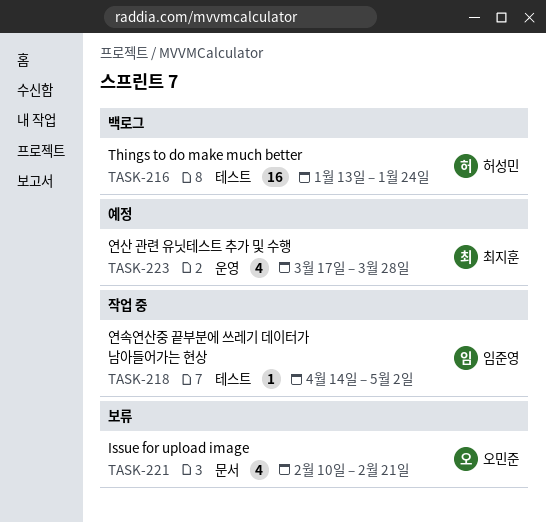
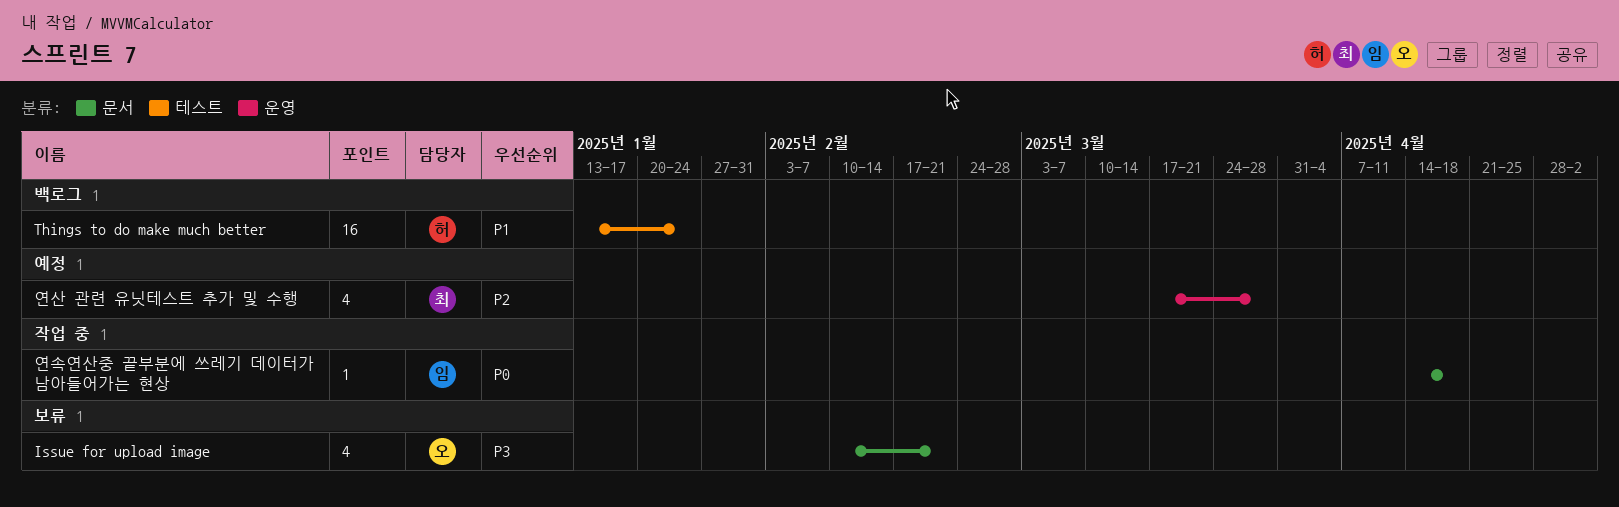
연속연산중 끝부분에 쓰레기 데이터가 남아들어가는 현상, label: 테스트 -> 문서
연속연산중 끝부분에 쓰레기 데이터가 남아들어가는 현상, due: May 2 -> Apr 18

